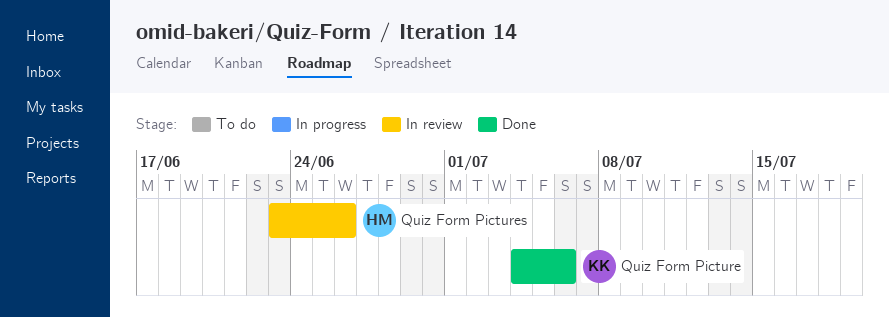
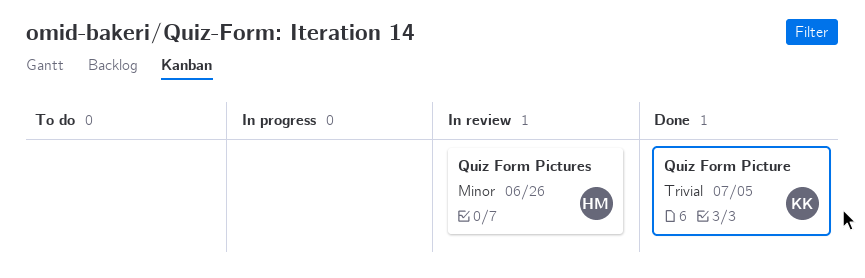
Quiz Form Picture, due: Jul 6 -> Jul 5

